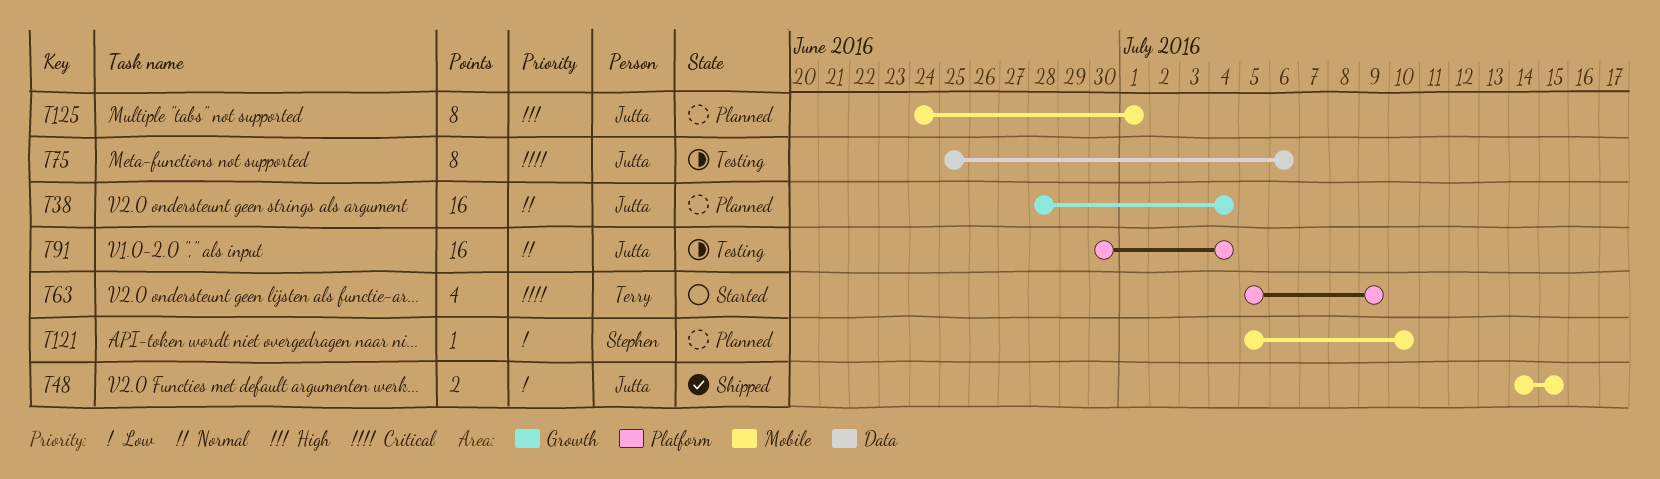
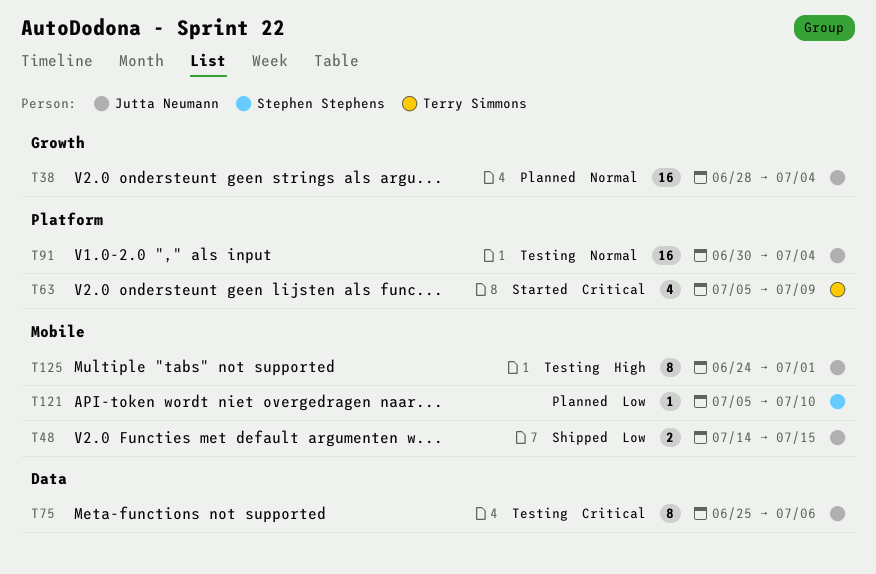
T125, status: Planned -> Testing

